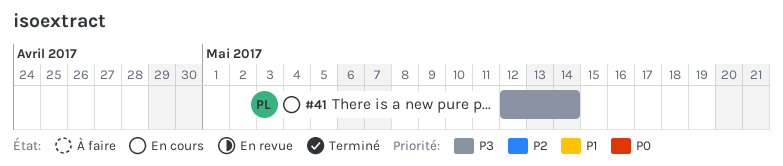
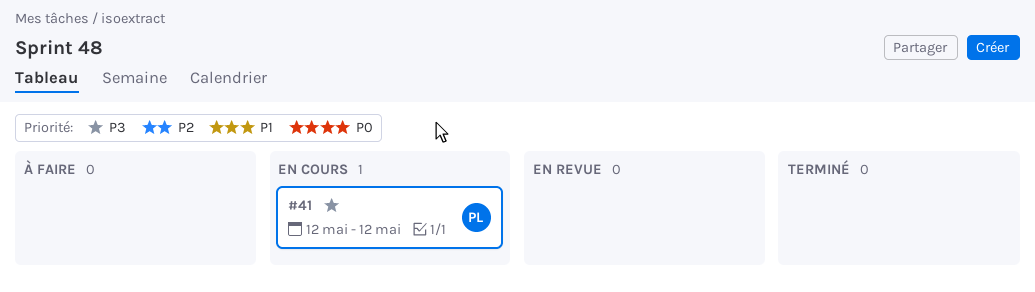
#41, due: May 14 -> May 12

